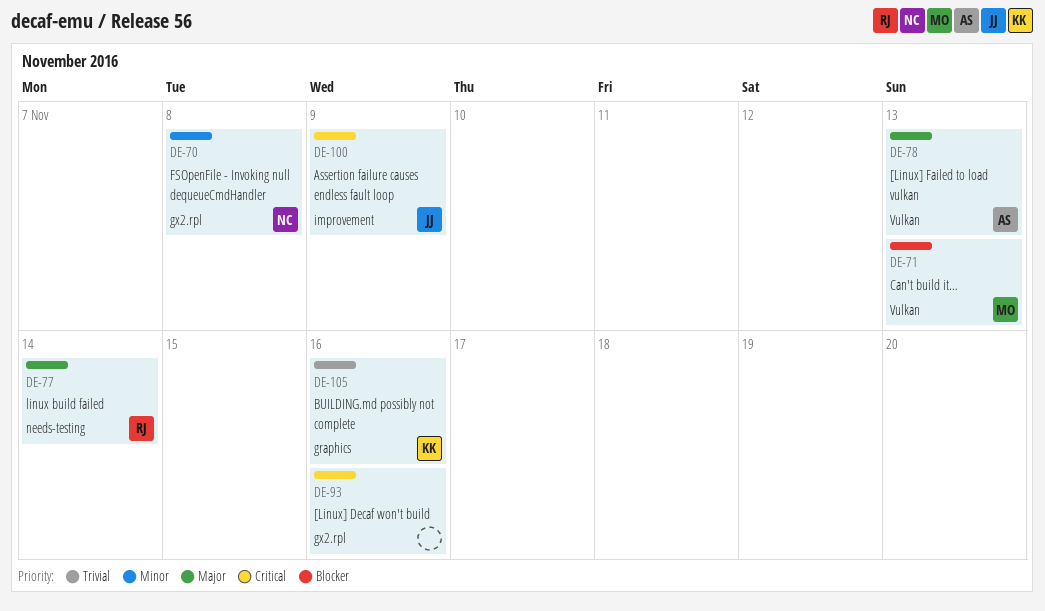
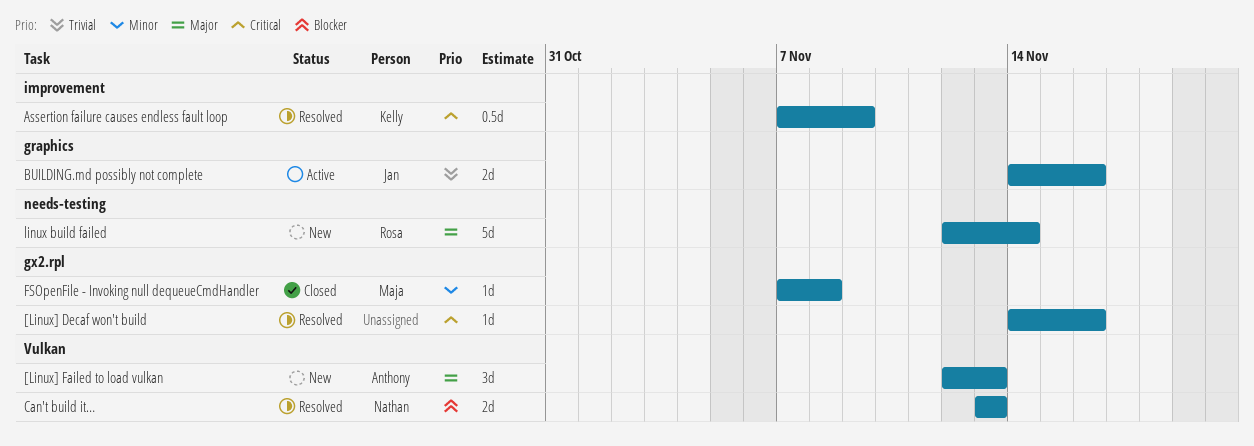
Assertion failure causes endless fault loop, owner: Jan -> Kelly
BUILDING.md possibly not complete, owner: Kelly -> Jan
Can't build it…, owner: Maja -> Nathan
FSOpenFile - Invoking null dequeueCmdHandler, owner: Nathan -> Maja

